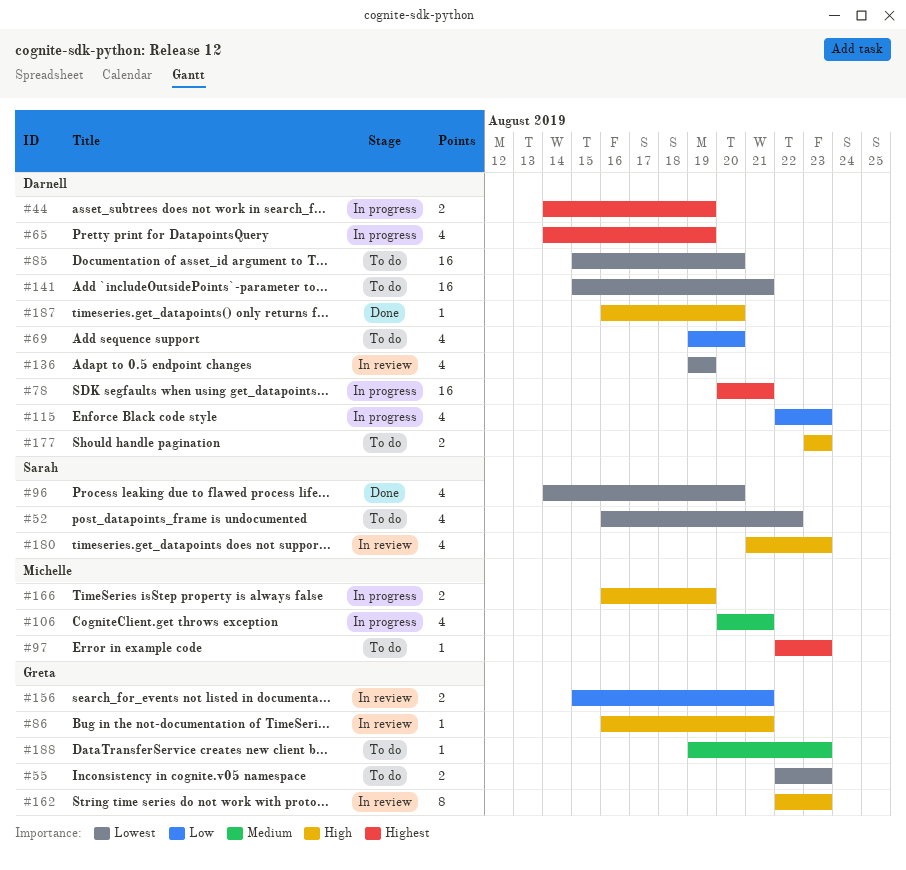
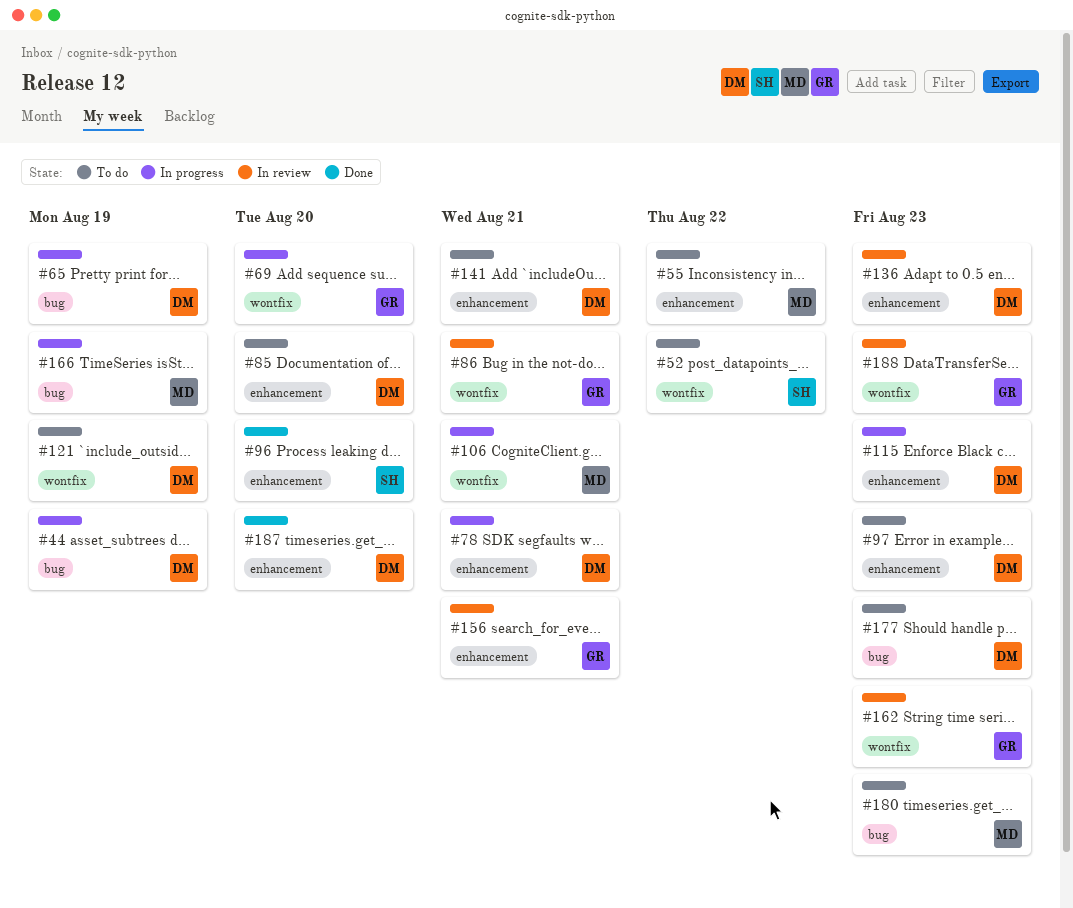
#55, owner: Greta -> Michelle
#55, due: Aug 23 -> Aug 22
#69, status: To do -> In progress
#69, owner: Darnell -> Greta
#97, owner: Michelle -> Darnell
#121: none -> present
#136, due: Aug 19 -> Aug 23
#180, status: In review -> To do
#180, owner: Sarah -> Michelle
#188, status: To do -> In review

